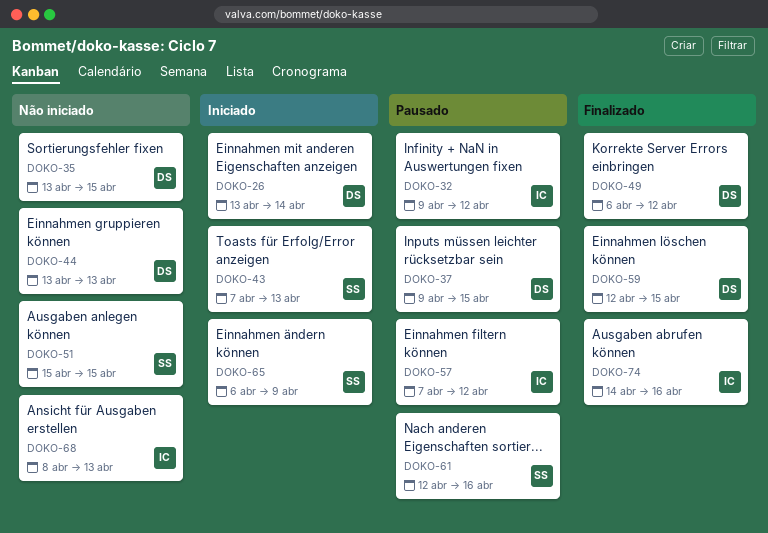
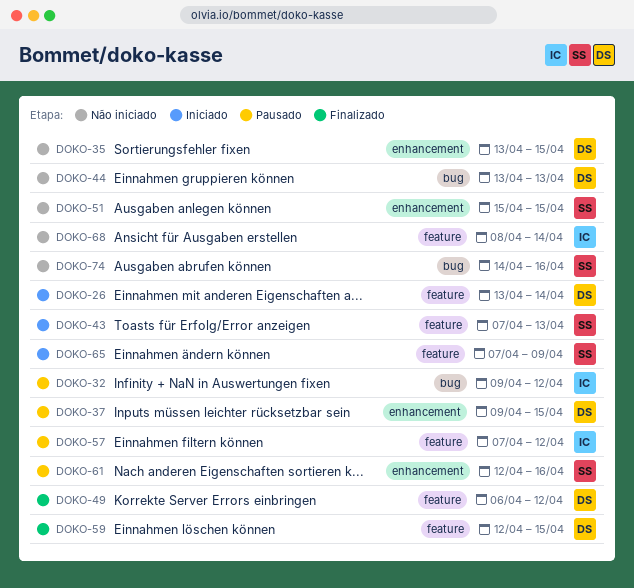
DOKO-65, start: Apr 6 -> Apr 7
DOKO-68, due: Apr 13 -> Apr 14
DOKO-74, status: Finalizado -> Não iniciado
DOKO-74, owner: IC -> SS

